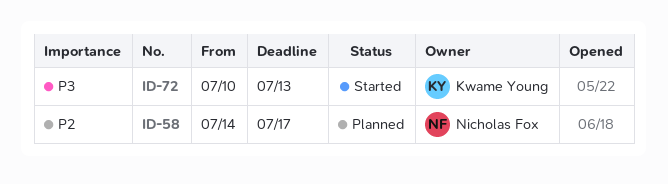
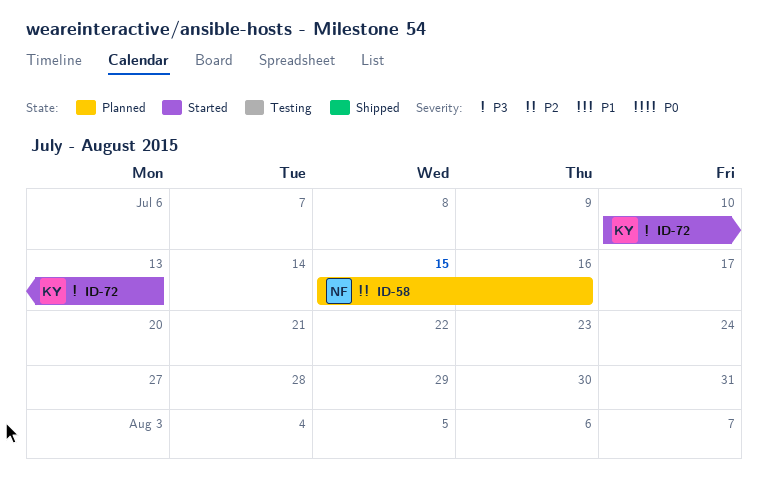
ID-58, start: Jul 14 -> Jul 15
ID-58, due: Jul 17 -> Jul 16

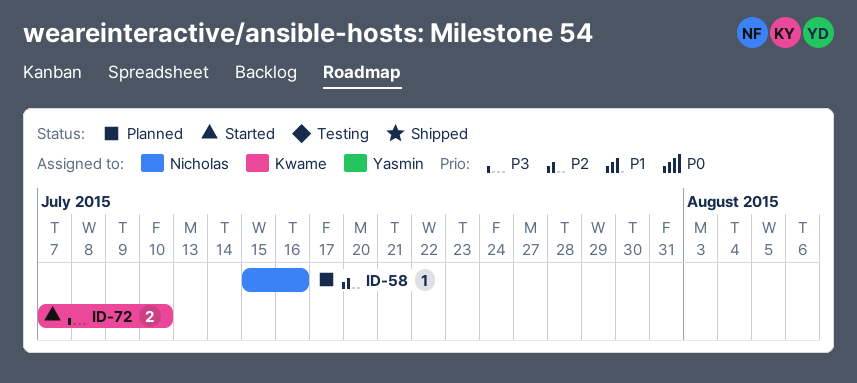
ID-72, start: Jul 10 -> Jul 7
ID-72, due: Jul 13 -> Jul 10

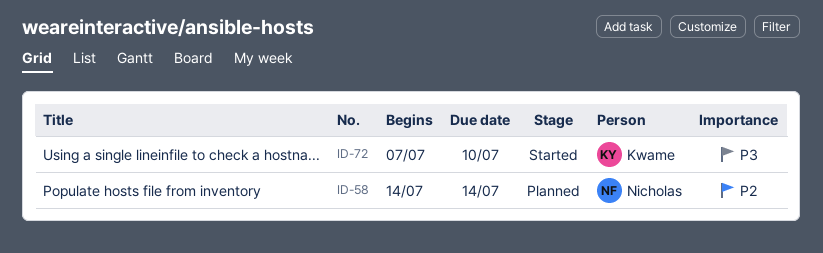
ID-58, start: Jul 15 -> Jul 14
ID-58, due: Jul 16 -> Jul 14

